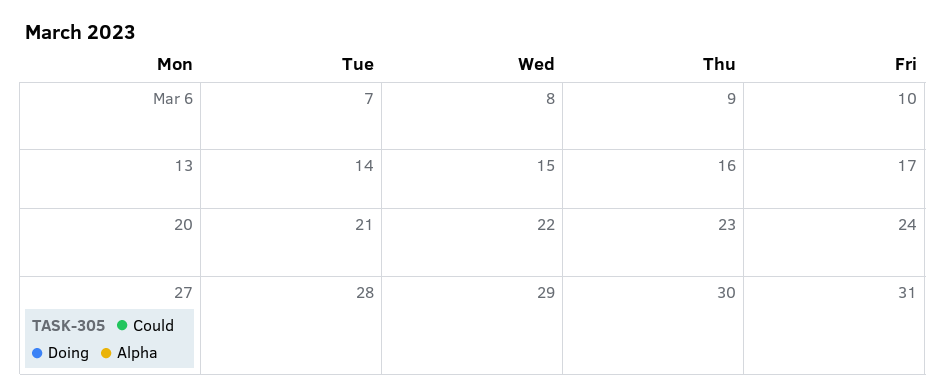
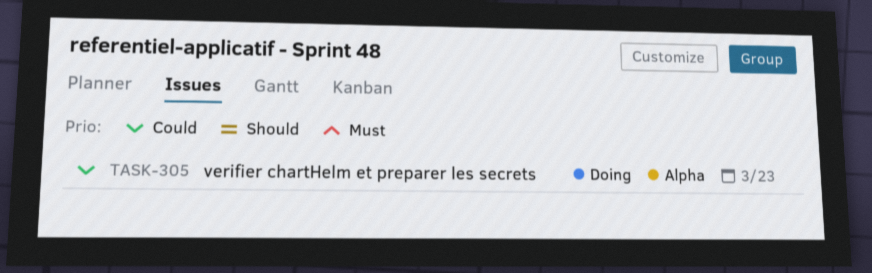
TASK-305, due: Mar 27 -> Mar 23

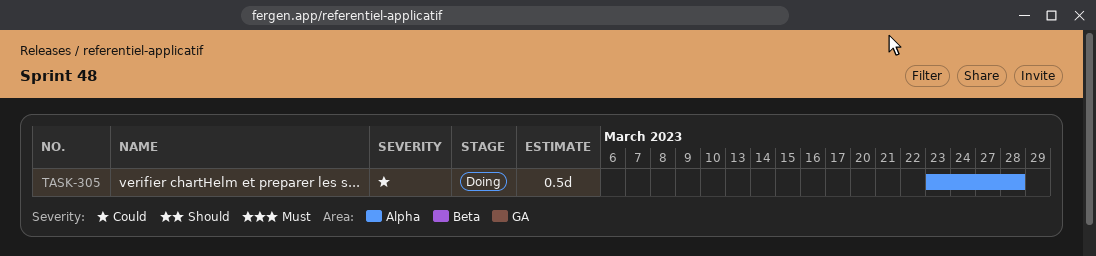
TASK-305, due: Mar 23 -> Mar 28

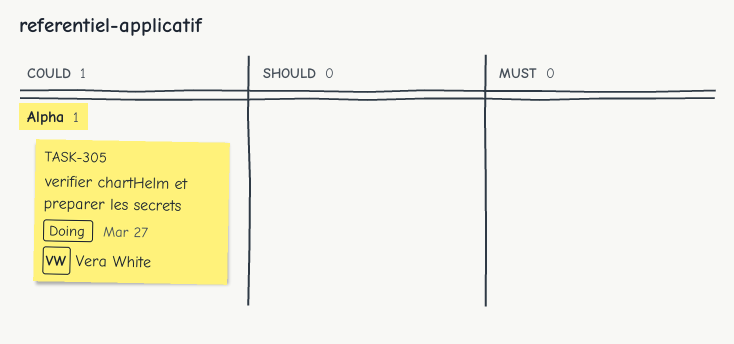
TASK-305, due: Mar 28 -> Mar 27

